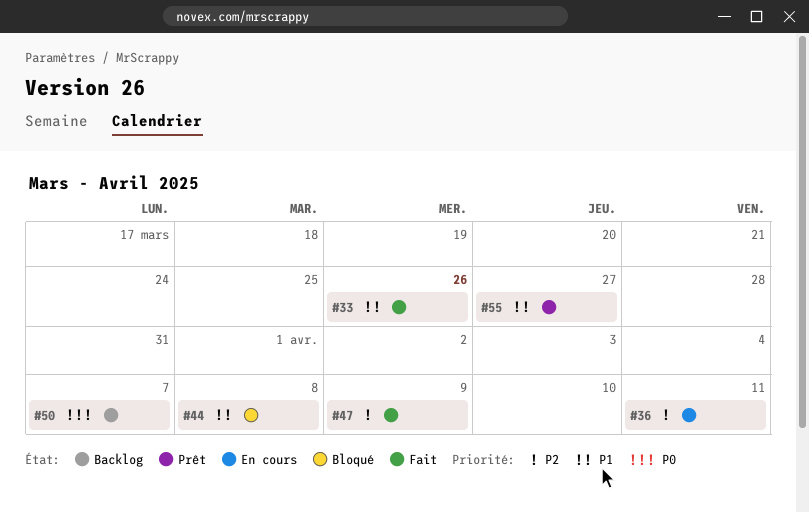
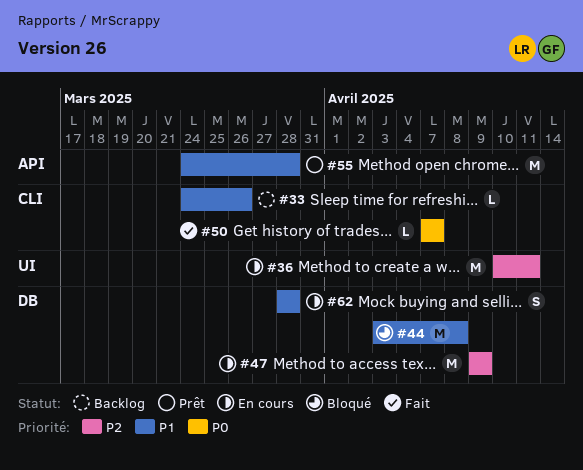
#33, status: Fait -> Backlog
#47, status: Fait -> En cours
#50, status: Backlog -> Fait
#55, due: Mar 27 -> Mar 28
#62: none -> present

